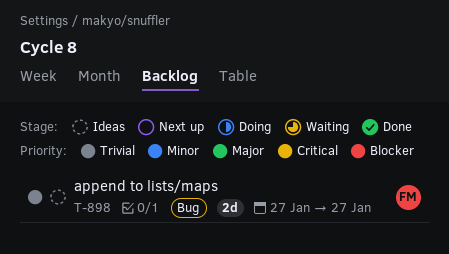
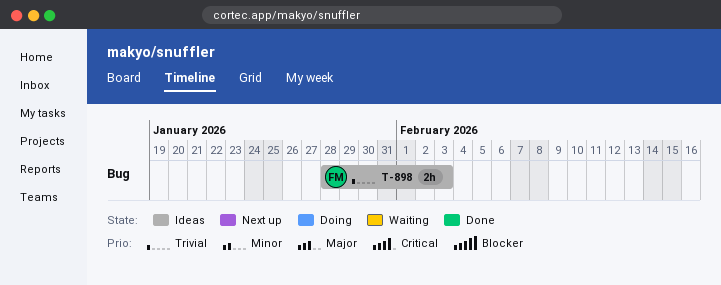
T-898, estimate: 2d -> 2h
T-898, start: Jan 27 -> Jan 28
T-898, due: Jan 27 -> Feb 3

